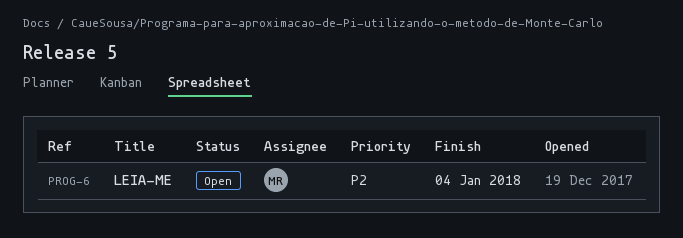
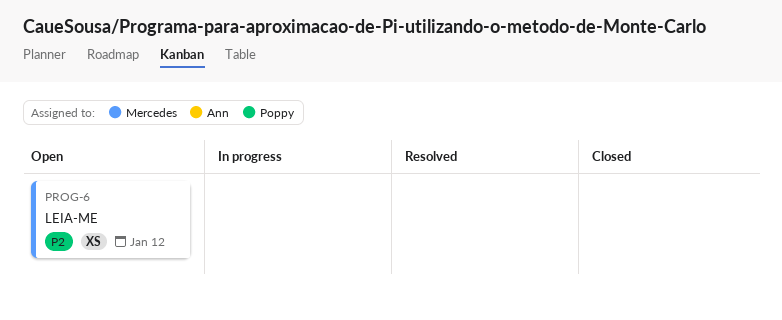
PROG-6, due: Jan 4 -> Jan 12

